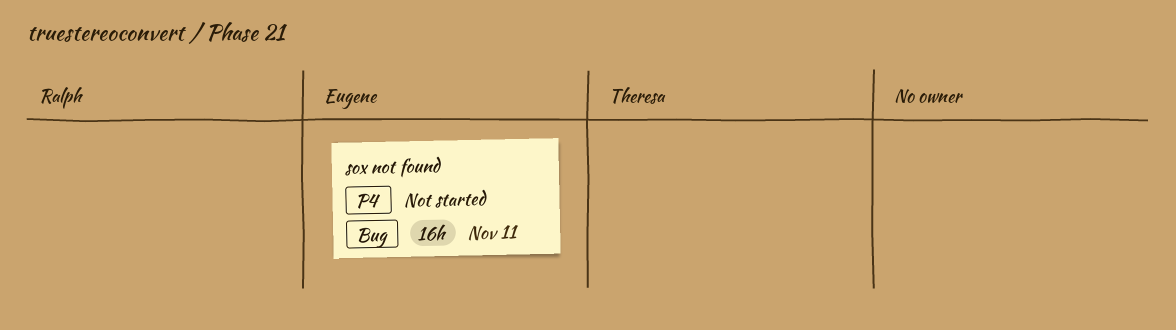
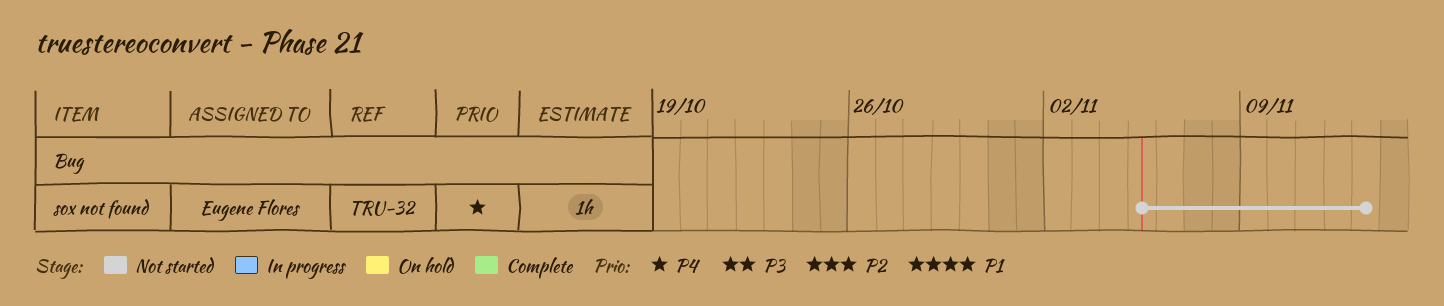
sox not found, estimate: 16h -> 1h
sox not found, due: Nov 11 -> Nov 13

